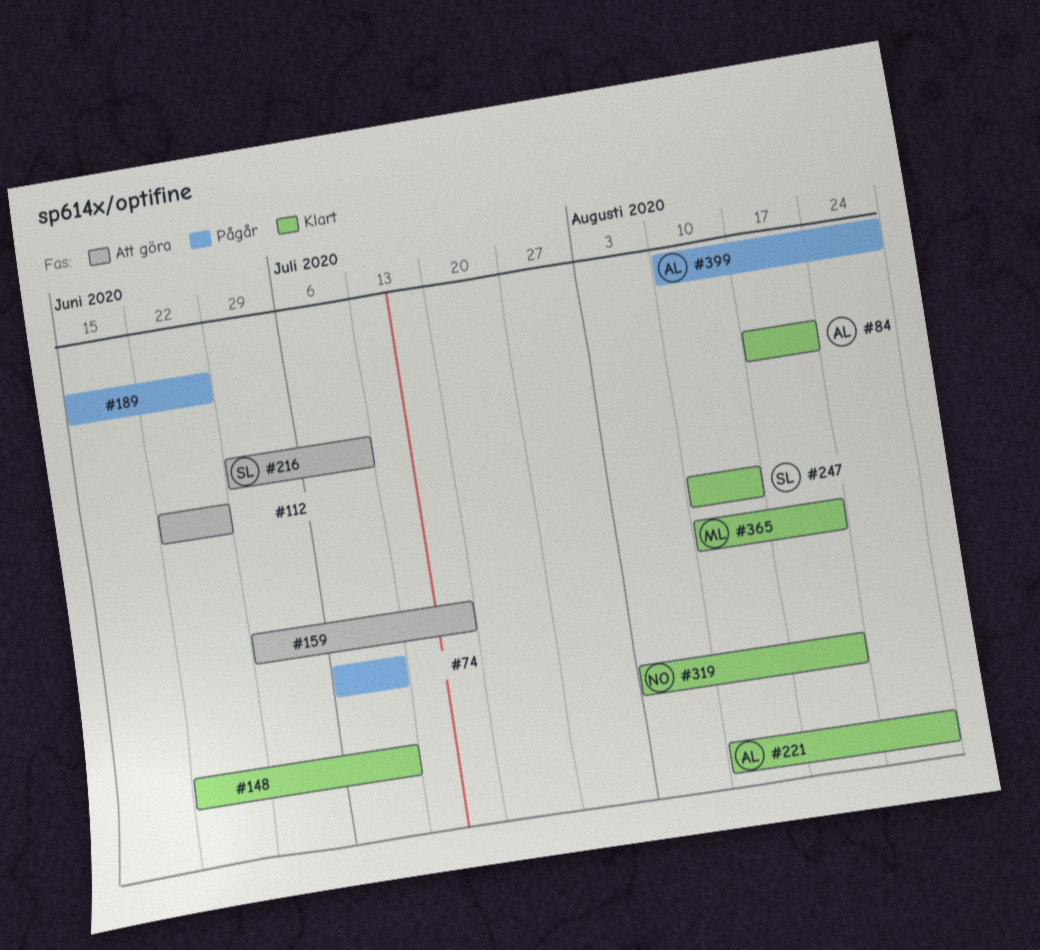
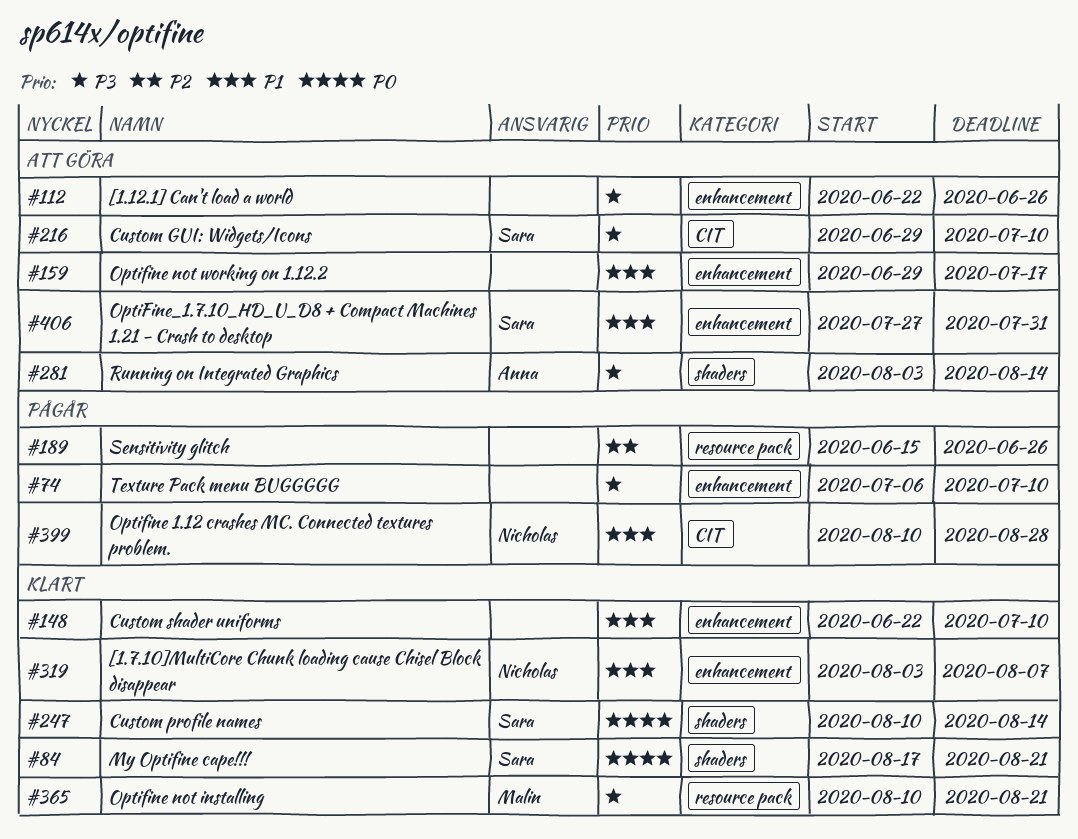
#84, owner: Anna -> Sara
#221: present -> none
#281: none -> present
#319, due: Aug 21 -> Aug 7
#399, owner: Anna -> Nicholas
#406: none -> present

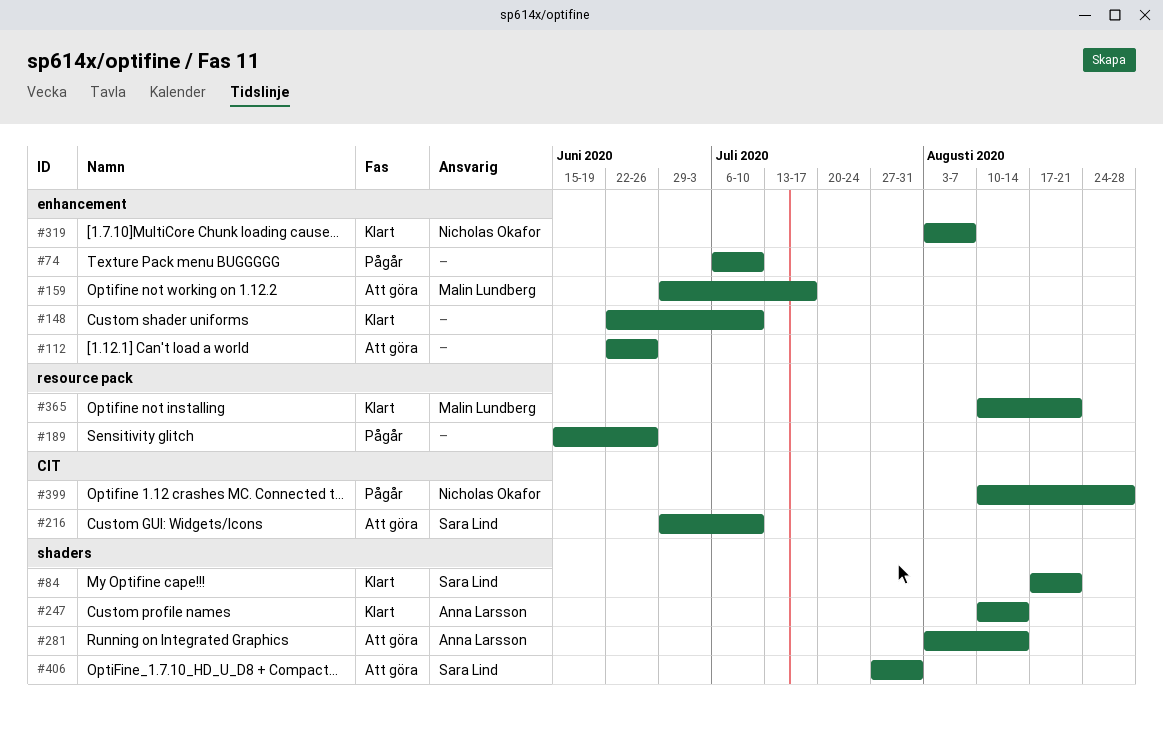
#159, owner: none -> Malin Lundberg
#247, owner: Sara Lind -> Anna Larsson
#406, label: enhancement -> shaders

